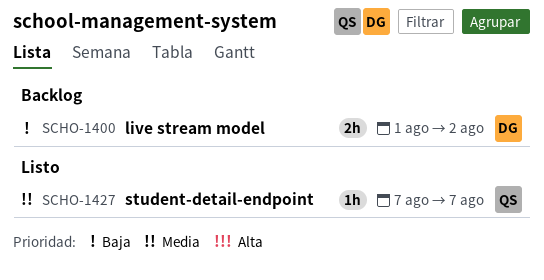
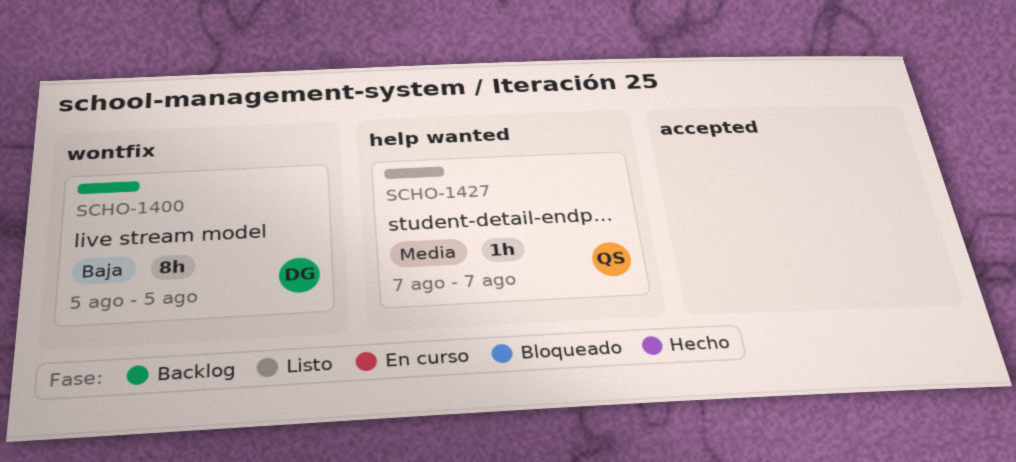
SCHO-1400, estimate: 2h -> 8h
SCHO-1400, start: Aug 1 -> Aug 5
SCHO-1400, due: Aug 2 -> Aug 5

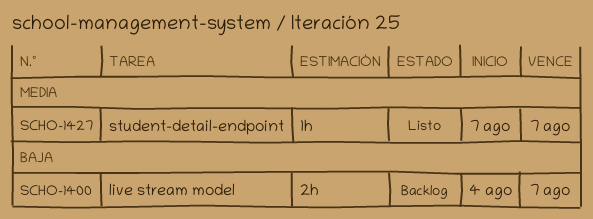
SCHO-1400, estimate: 8h -> 2h
SCHO-1400, start: Aug 5 -> Aug 4
SCHO-1400, due: Aug 5 -> Aug 7

